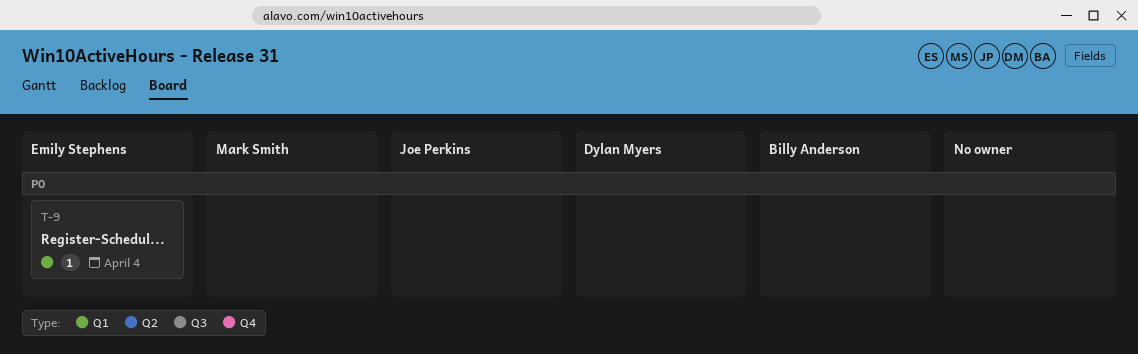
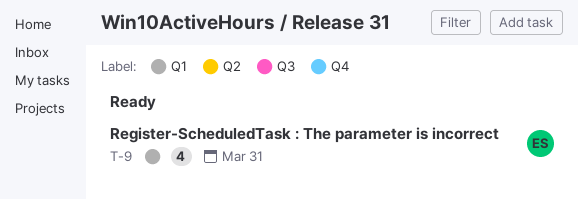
T-9, estimate: 1 -> 4
T-9, due: Apr 4 -> Mar 31

